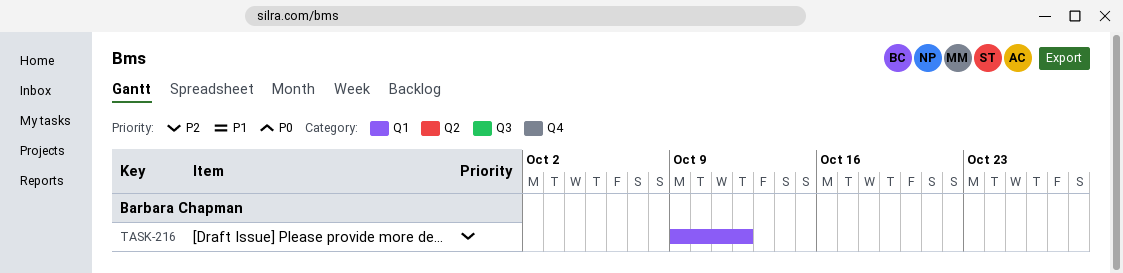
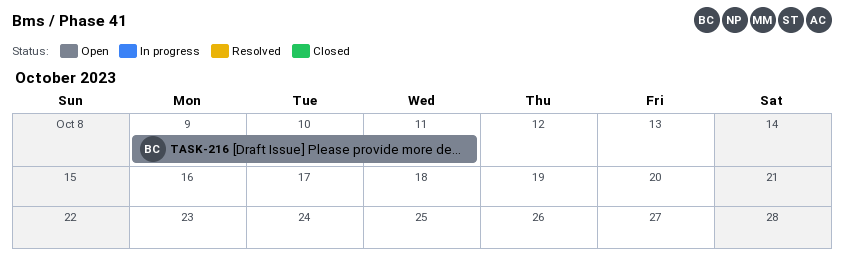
TASK-216, due: Oct 12 -> Oct 11

